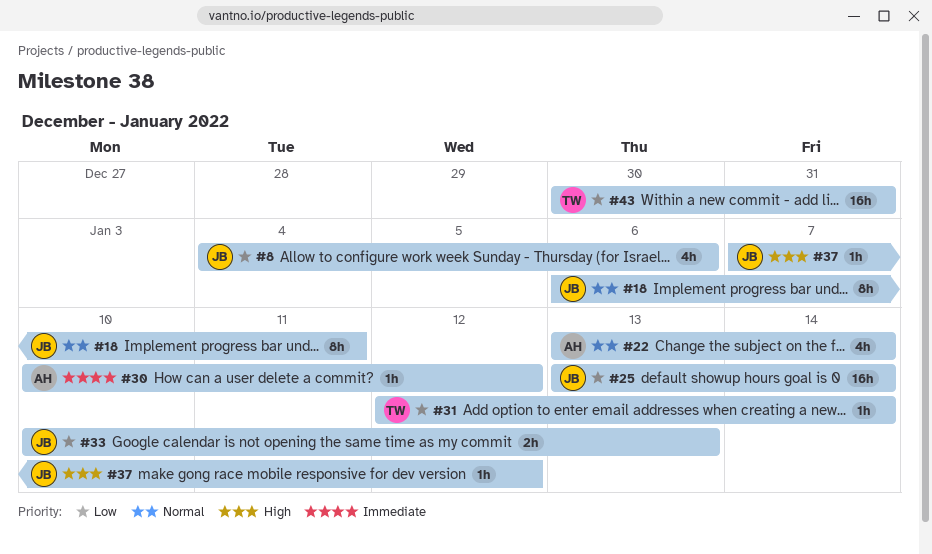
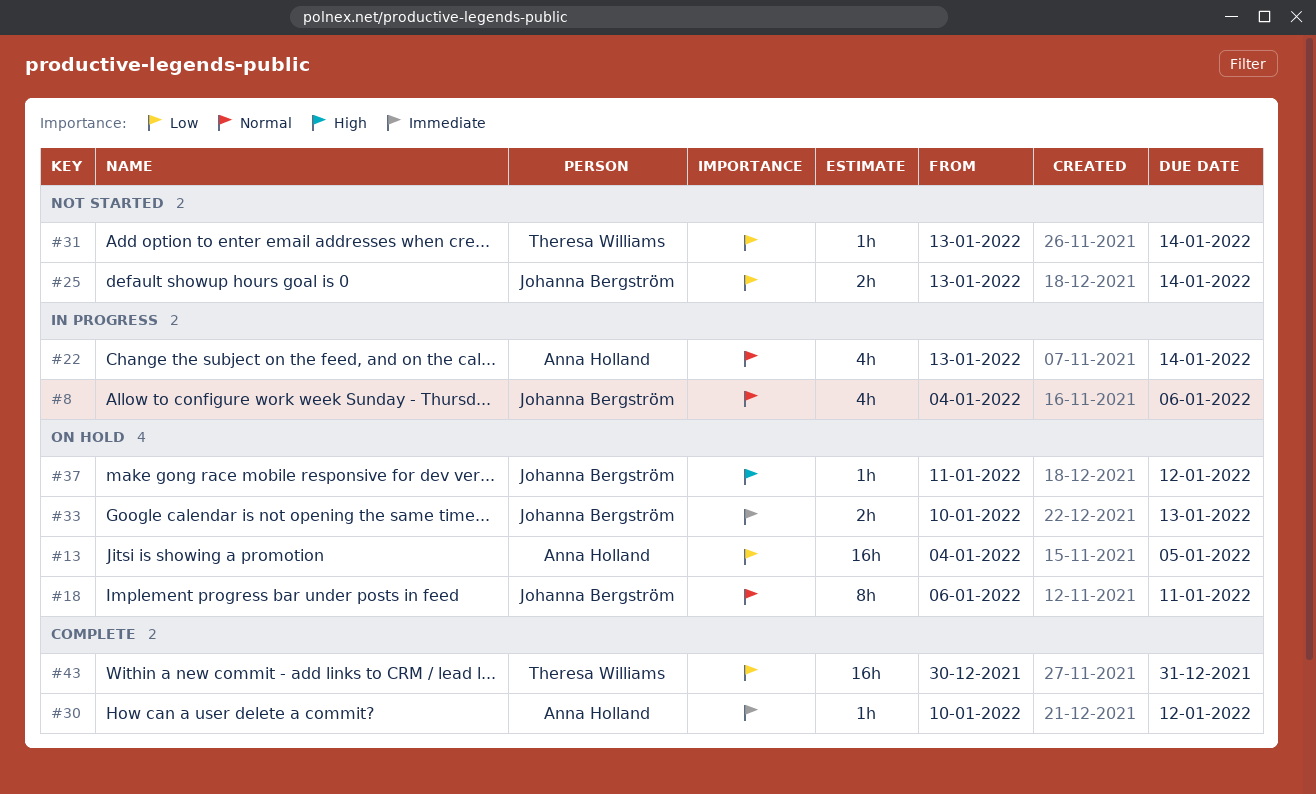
#8, priority: Low -> Normal
#13: none -> present
#25, estimate: 16h -> 2h
#31, start: Jan 12 -> Jan 13
#33, priority: Low -> Immediate
#37, start: Jan 7 -> Jan 11

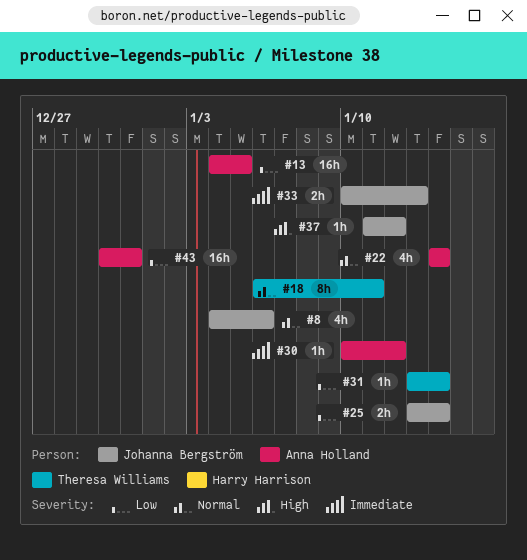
#18, owner: Johanna Bergström -> Theresa Williams
#22, start: Jan 13 -> Jan 14
#43, owner: Theresa Williams -> Anna Holland

